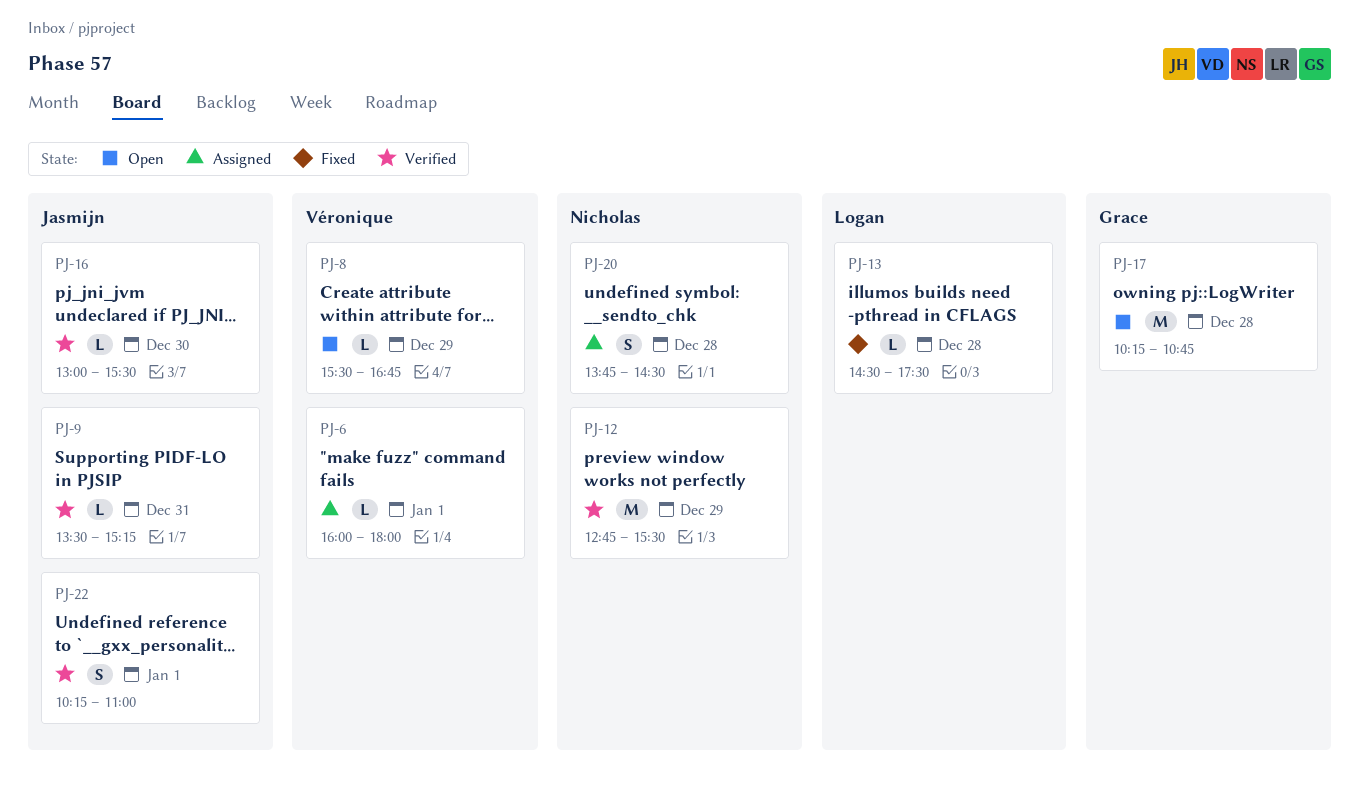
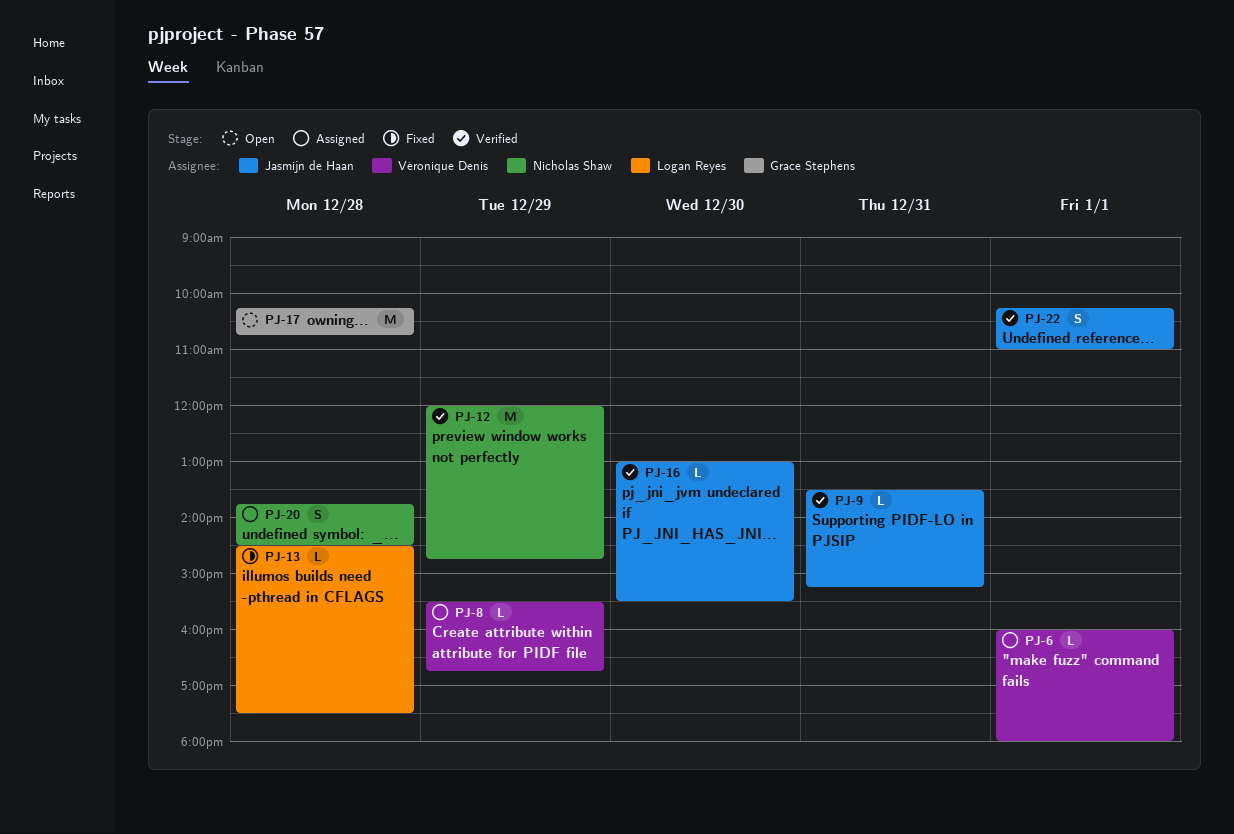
PJ-8, status: Open -> Assigned
PJ-12, begins: 12:45 -> 12:00
PJ-12, ends: 15:30 -> 14:45

